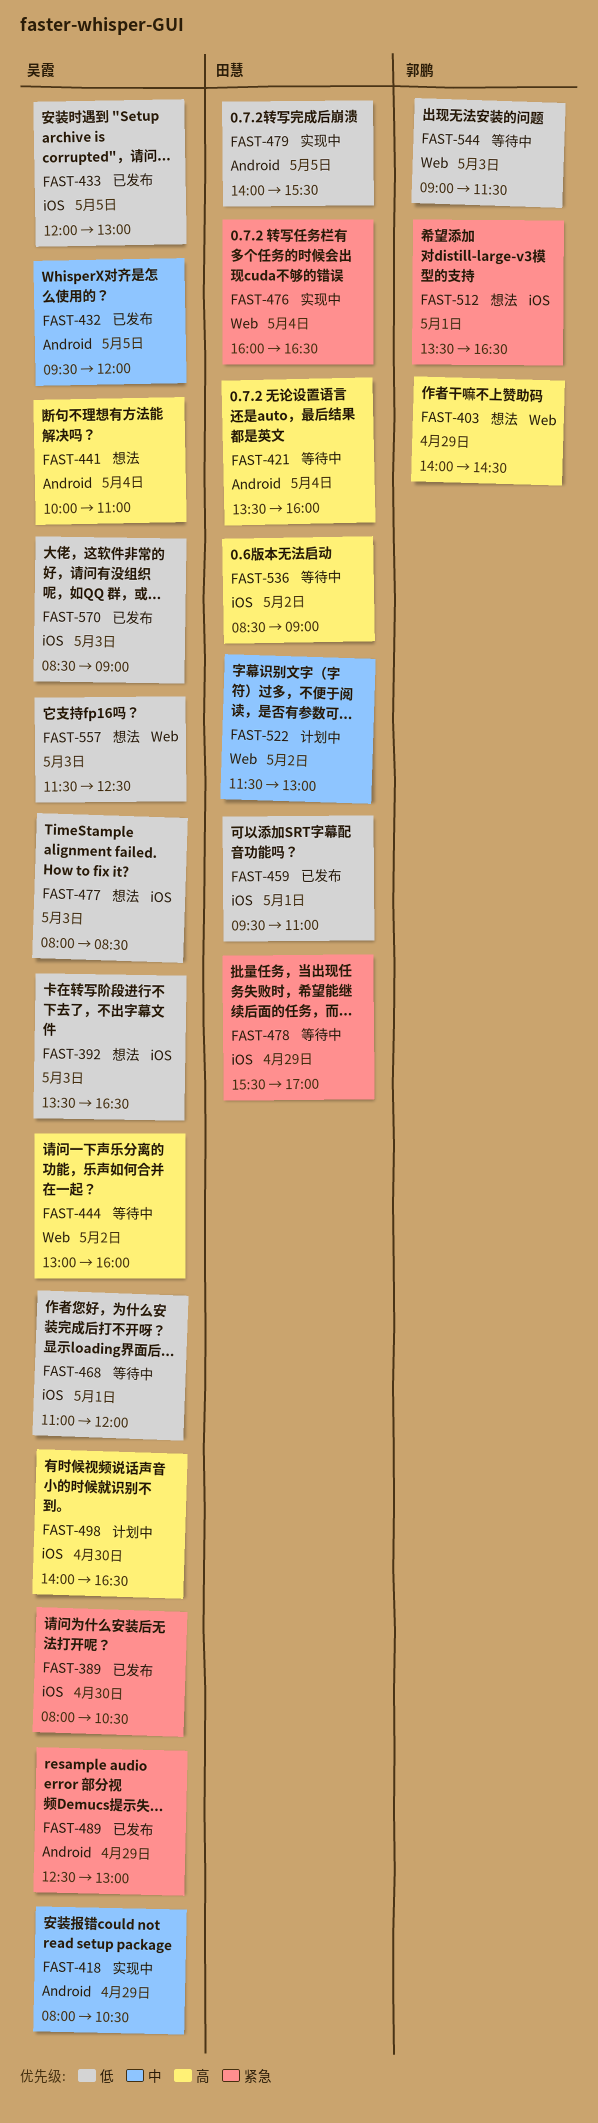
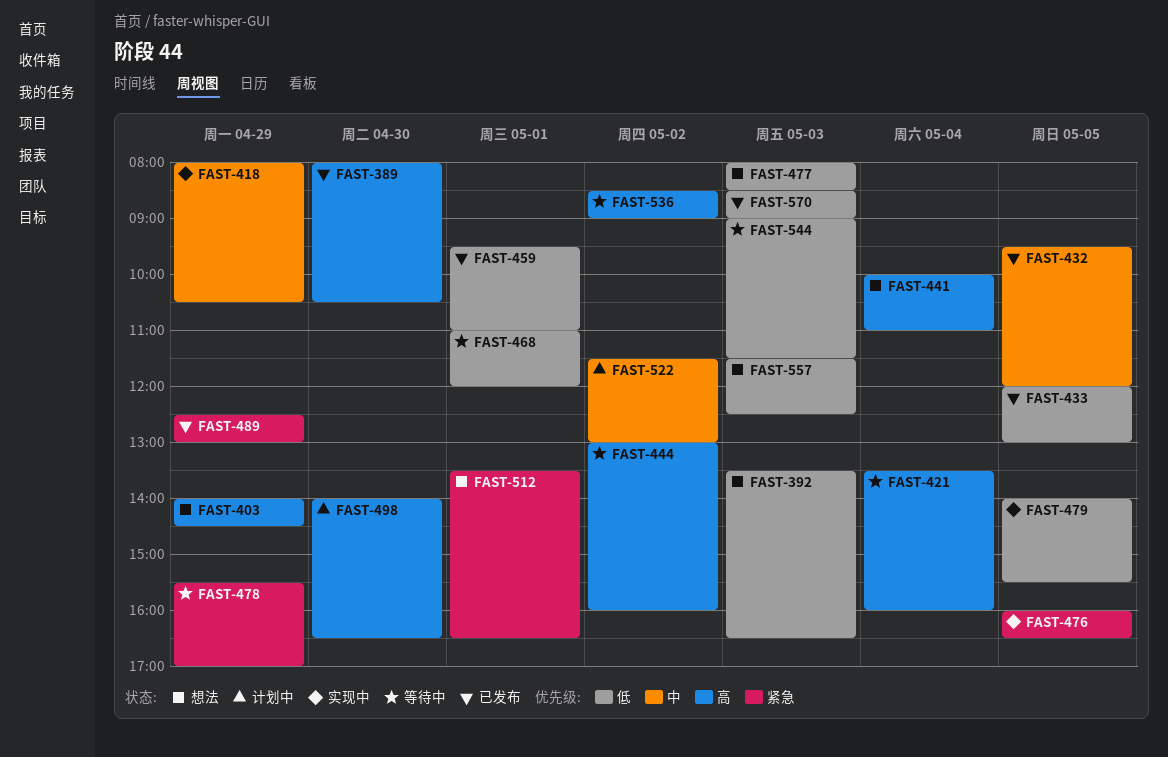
FAST-389, priority: 紧急 -> 高
FAST-476, day: May 4 -> May 5

